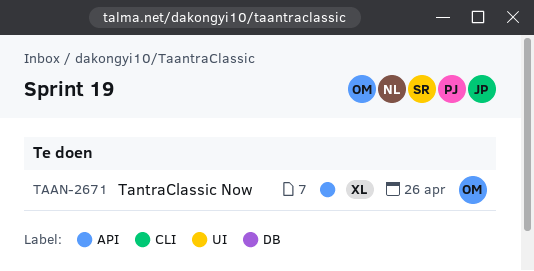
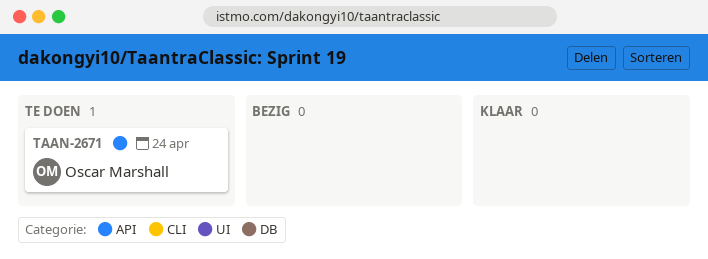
TAAN-2671, due: Apr 26 -> Apr 24

